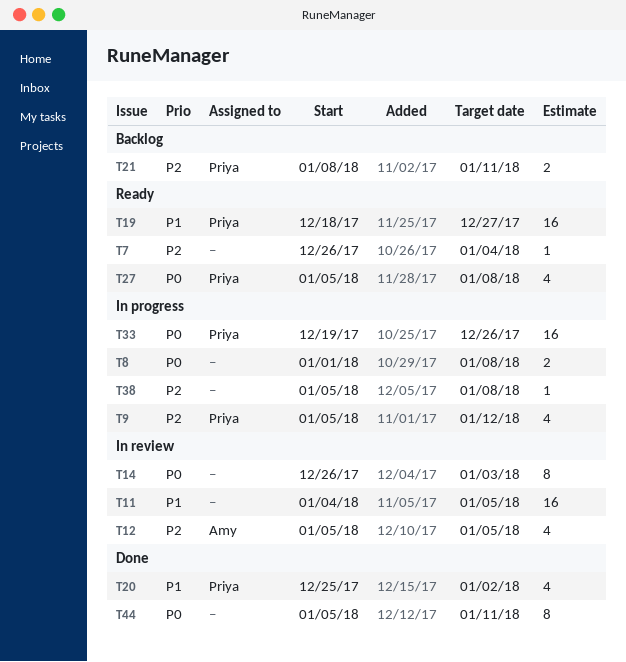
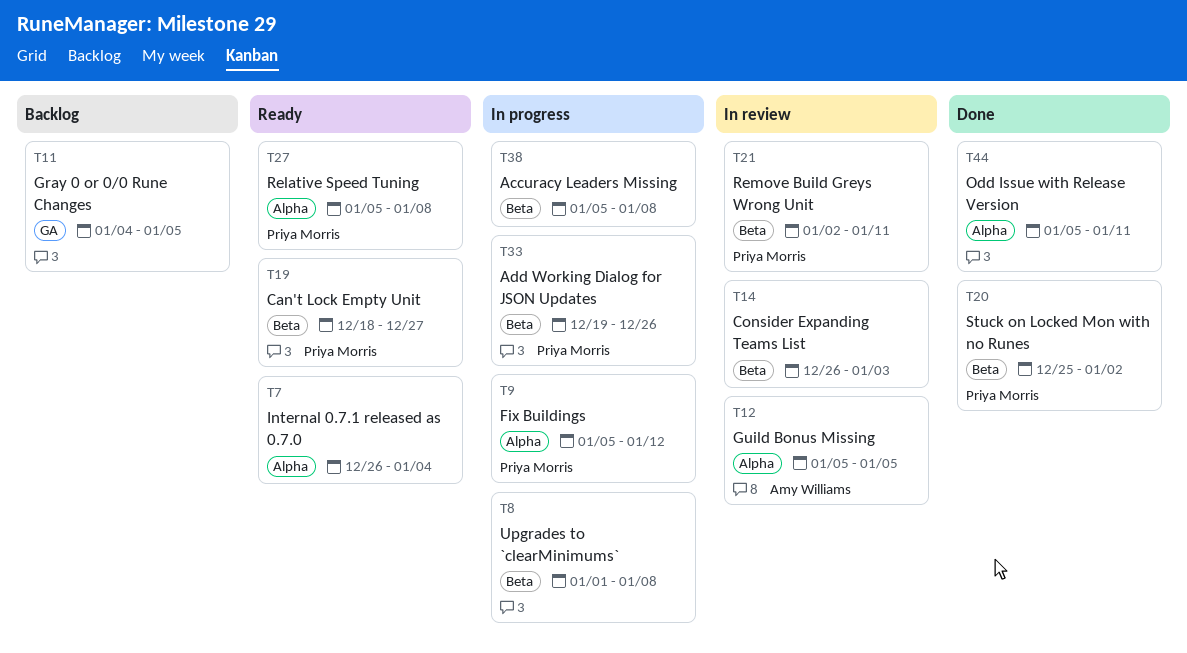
T11, status: In review -> Backlog
T21, status: Backlog -> In review
T21, start: Jan 8 -> Jan 2

